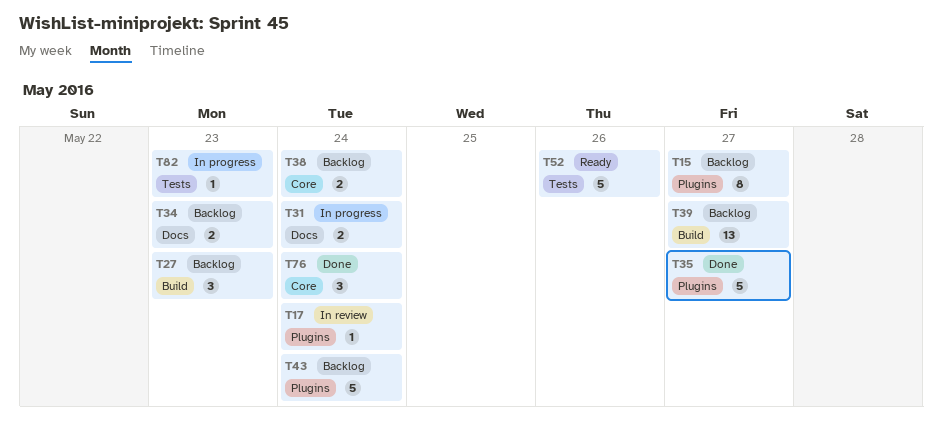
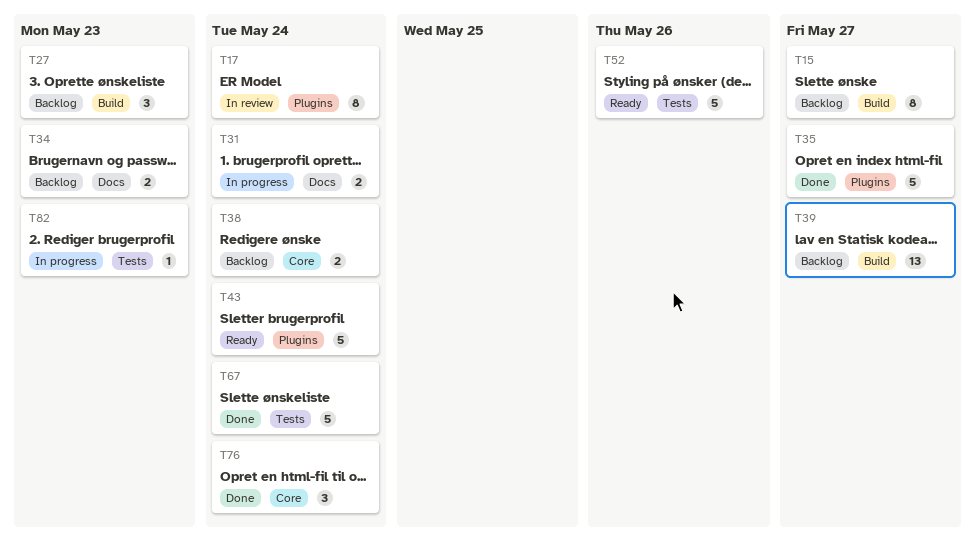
T15, label: Plugins -> Build
T17, estimate: 1 -> 8
T43, status: Backlog -> Ready
T67: none -> present

